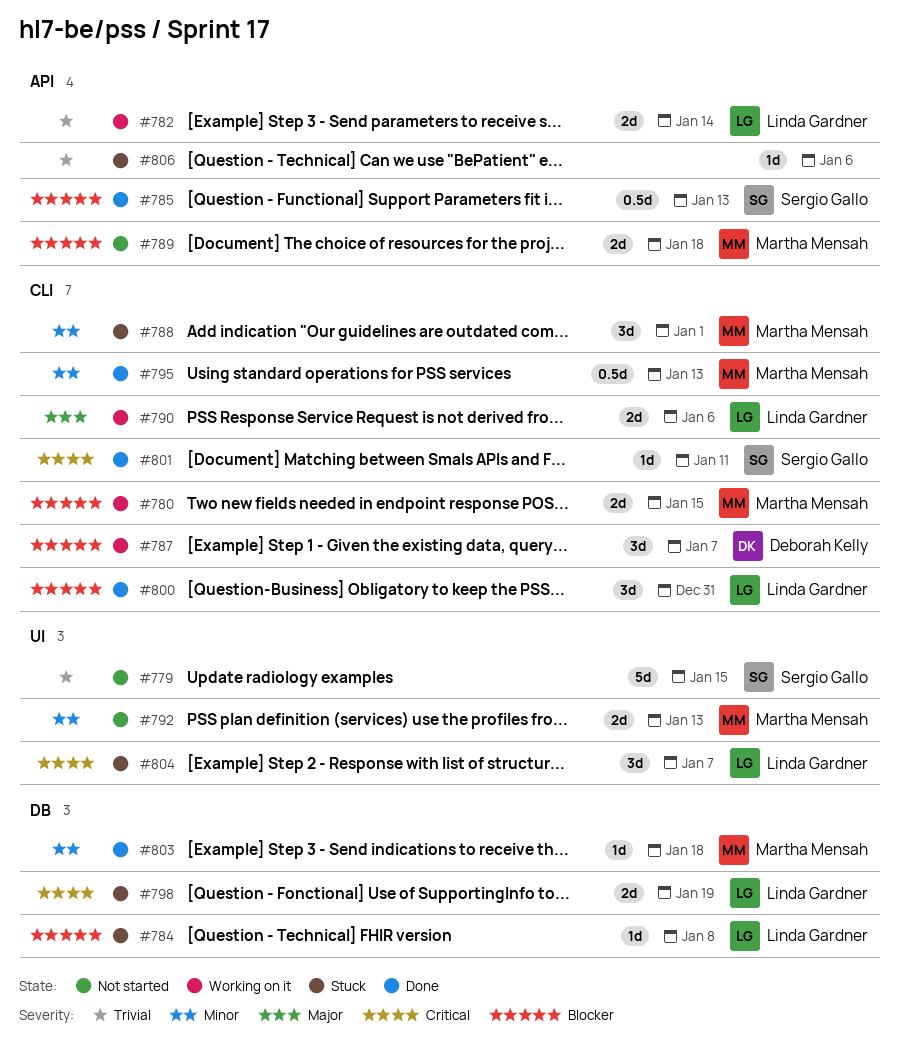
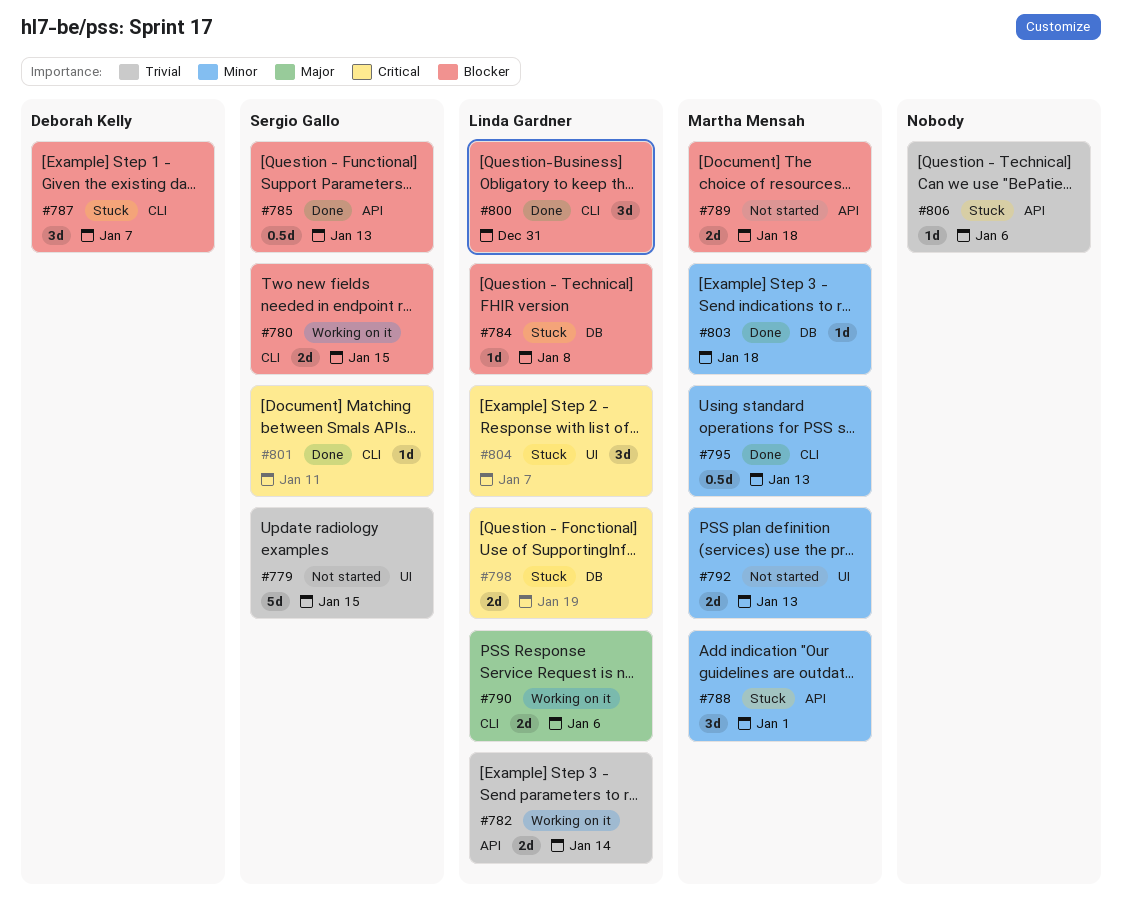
#780, owner: Martha Mensah -> Sergio Gallo
#787, status: Working on it -> Stuck
#788, label: CLI -> API

